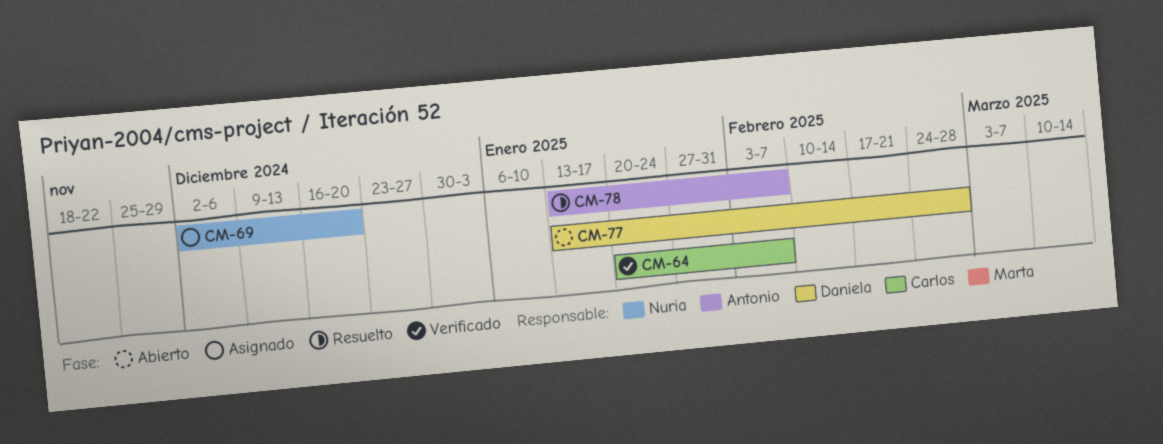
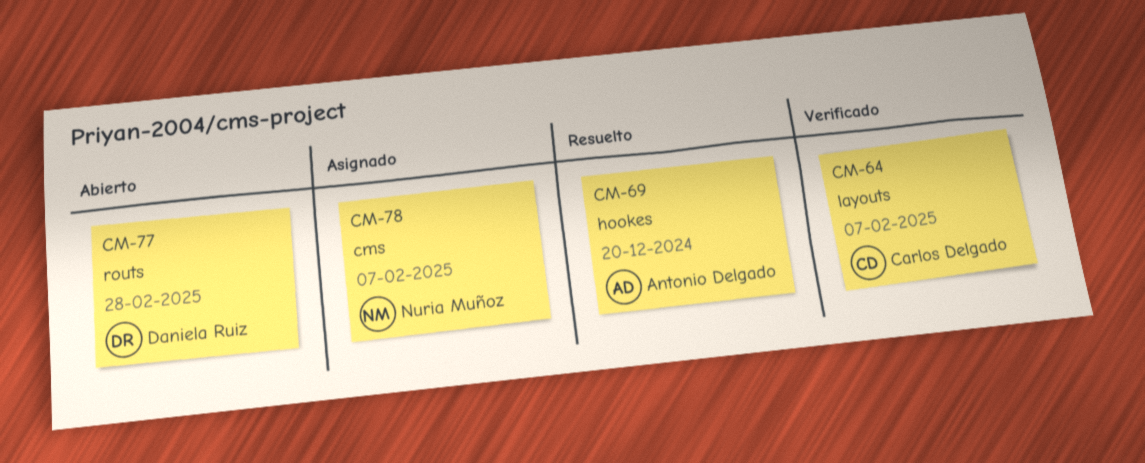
CM-69, status: Asignado -> Resuelto
CM-69, owner: Nuria Muñoz -> Antonio Delgado
CM-78, status: Resuelto -> Asignado
CM-78, owner: Antonio Delgado -> Nuria Muñoz

